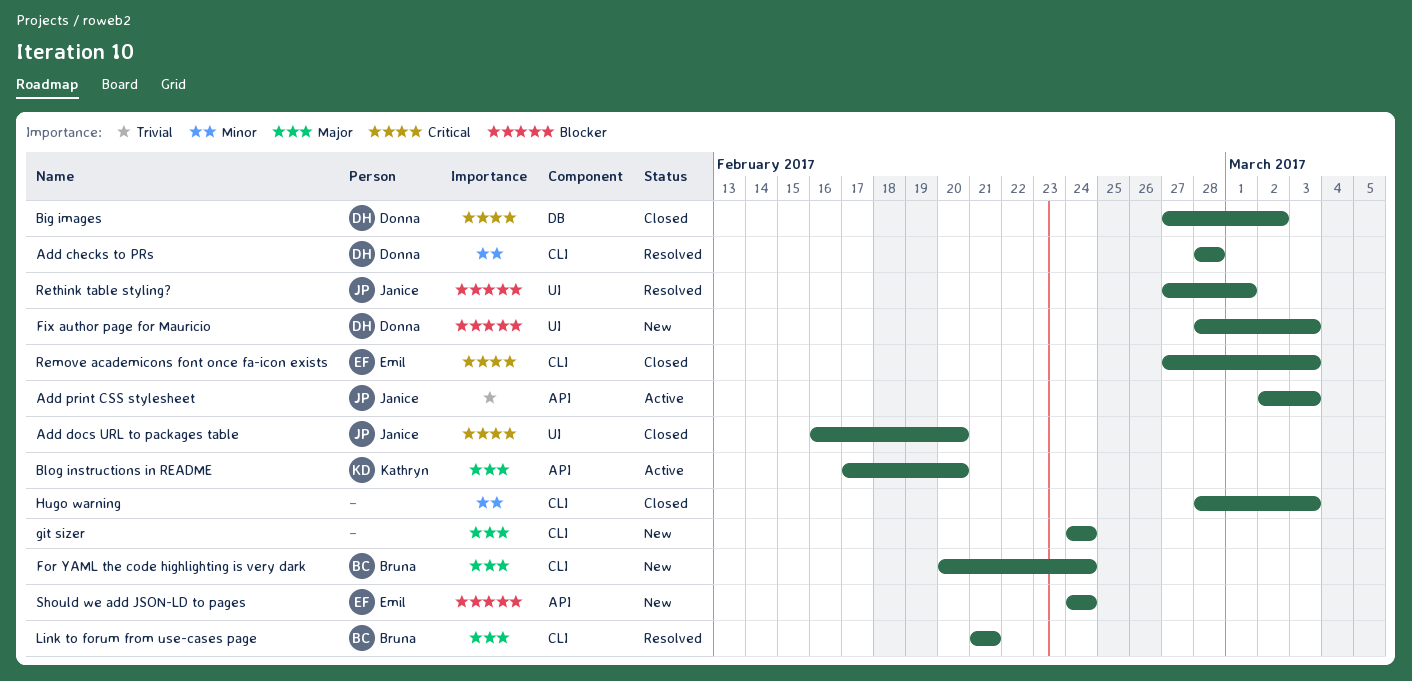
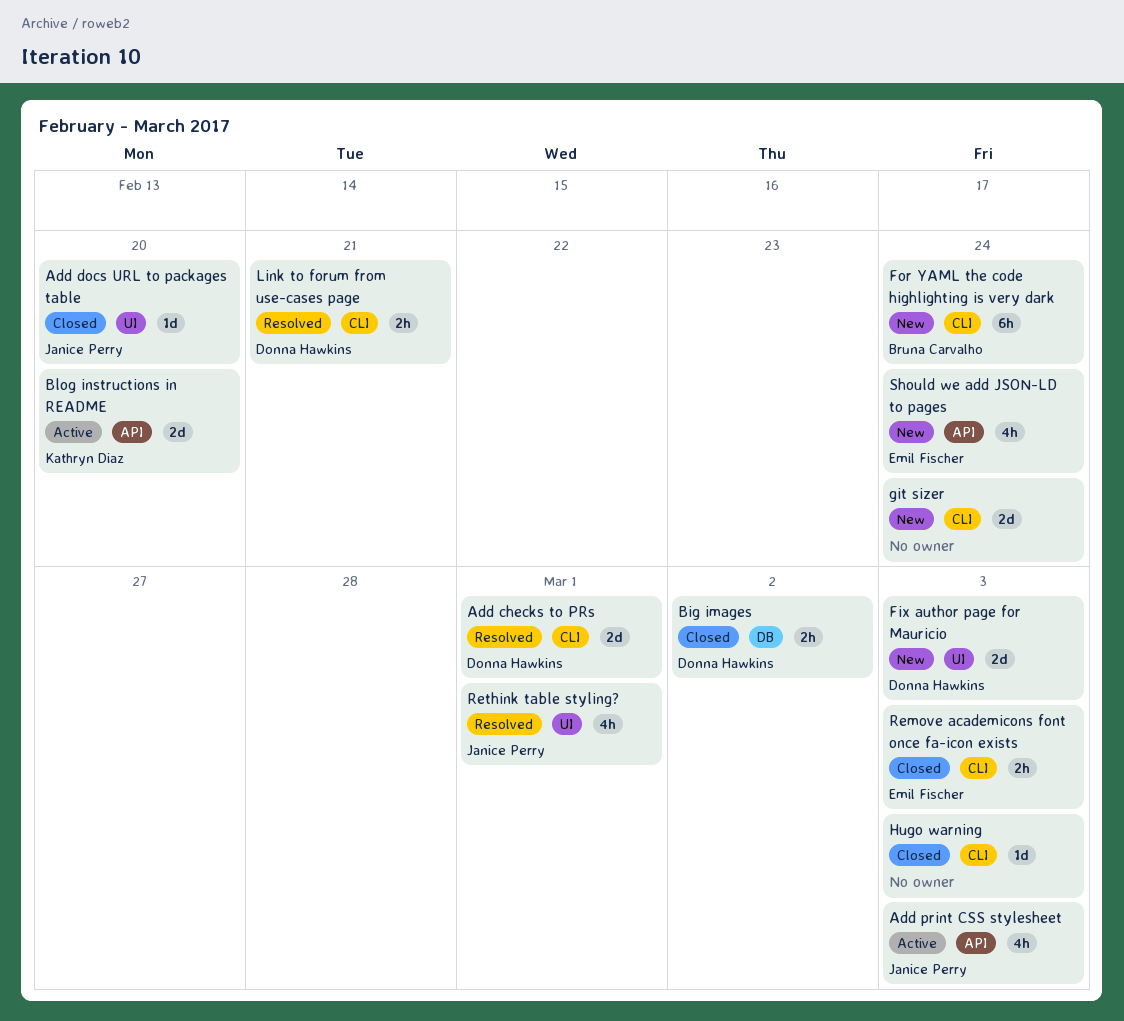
Add checks to PRs, due: Feb 28 -> Mar 1
Link to forum from use-cases page, owner: Bruna Carvalho -> Donna Hawkins

